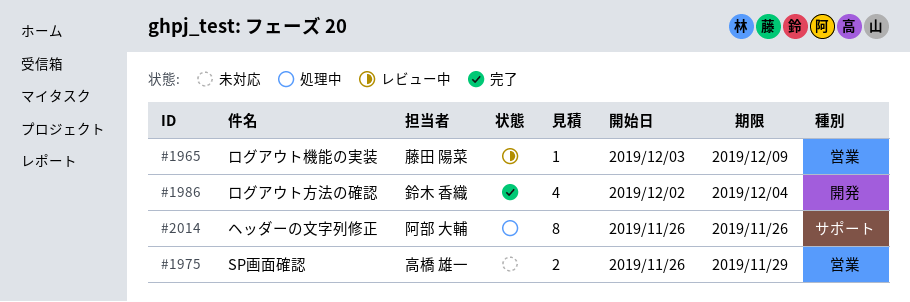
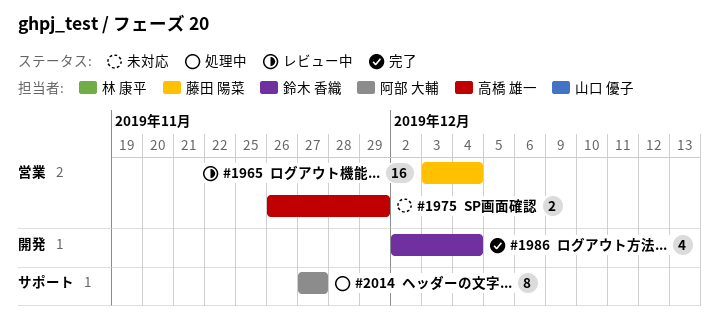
#1965, estimate: 1 -> 16
#1965, due: Dec 9 -> Dec 4
#2014, start: Nov 26 -> Nov 27
#2014, due: Nov 26 -> Nov 27

